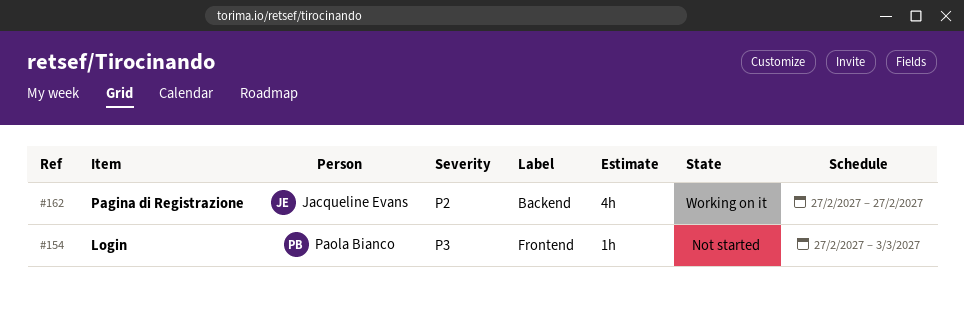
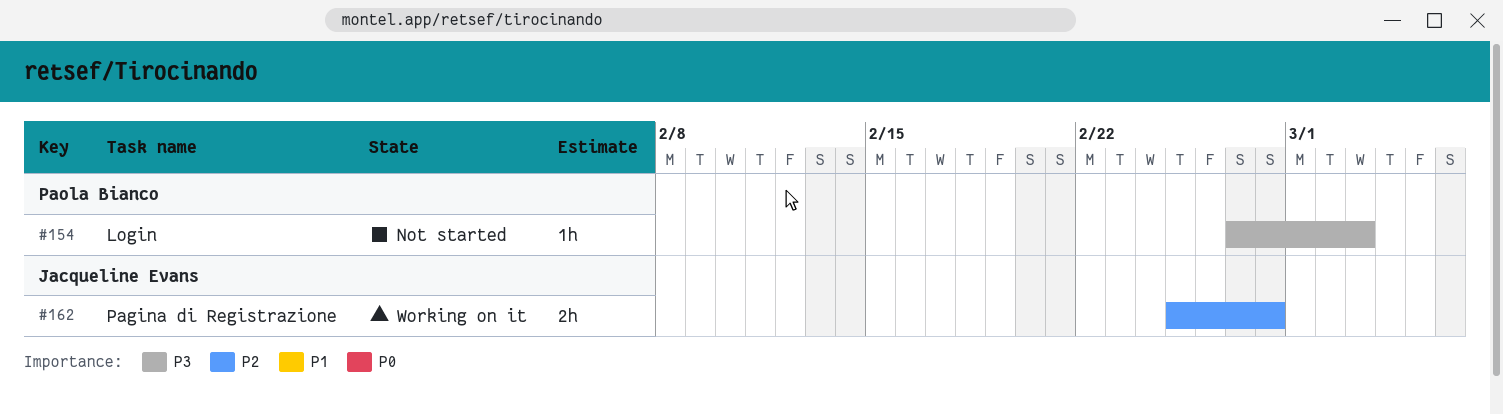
#162, estimate: 4h -> 2h
#162, start: Feb 27 -> Feb 25
#162, due: Feb 27 -> Feb 28

